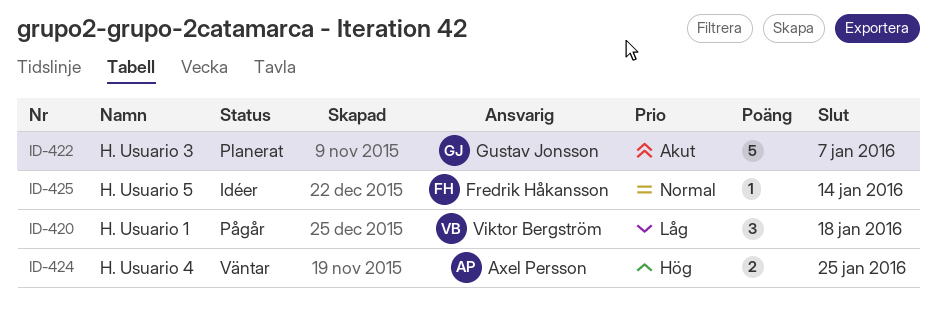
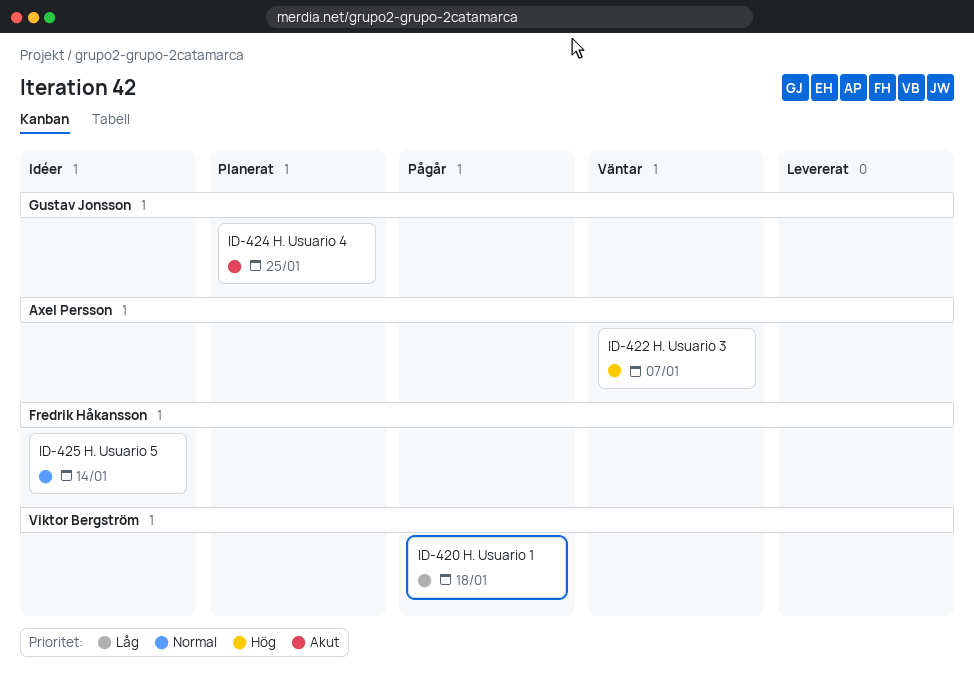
ID-422, status: Planerat -> Väntar
ID-422, owner: Gustav Jonsson -> Axel Persson
ID-422, priority: Akut -> Hög
ID-424, status: Väntar -> Planerat
ID-424, owner: Axel Persson -> Gustav Jonsson
ID-424, priority: Hög -> Akut

